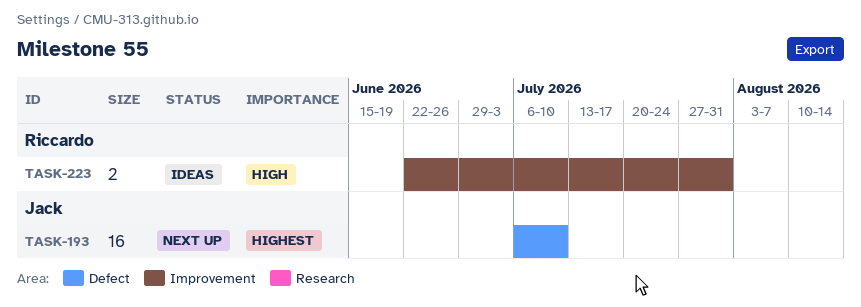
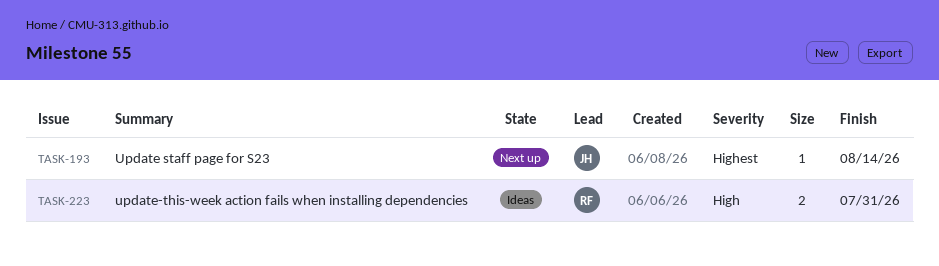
TASK-193, estimate: 16 -> 1
TASK-193, due: Jul 10 -> Aug 14

